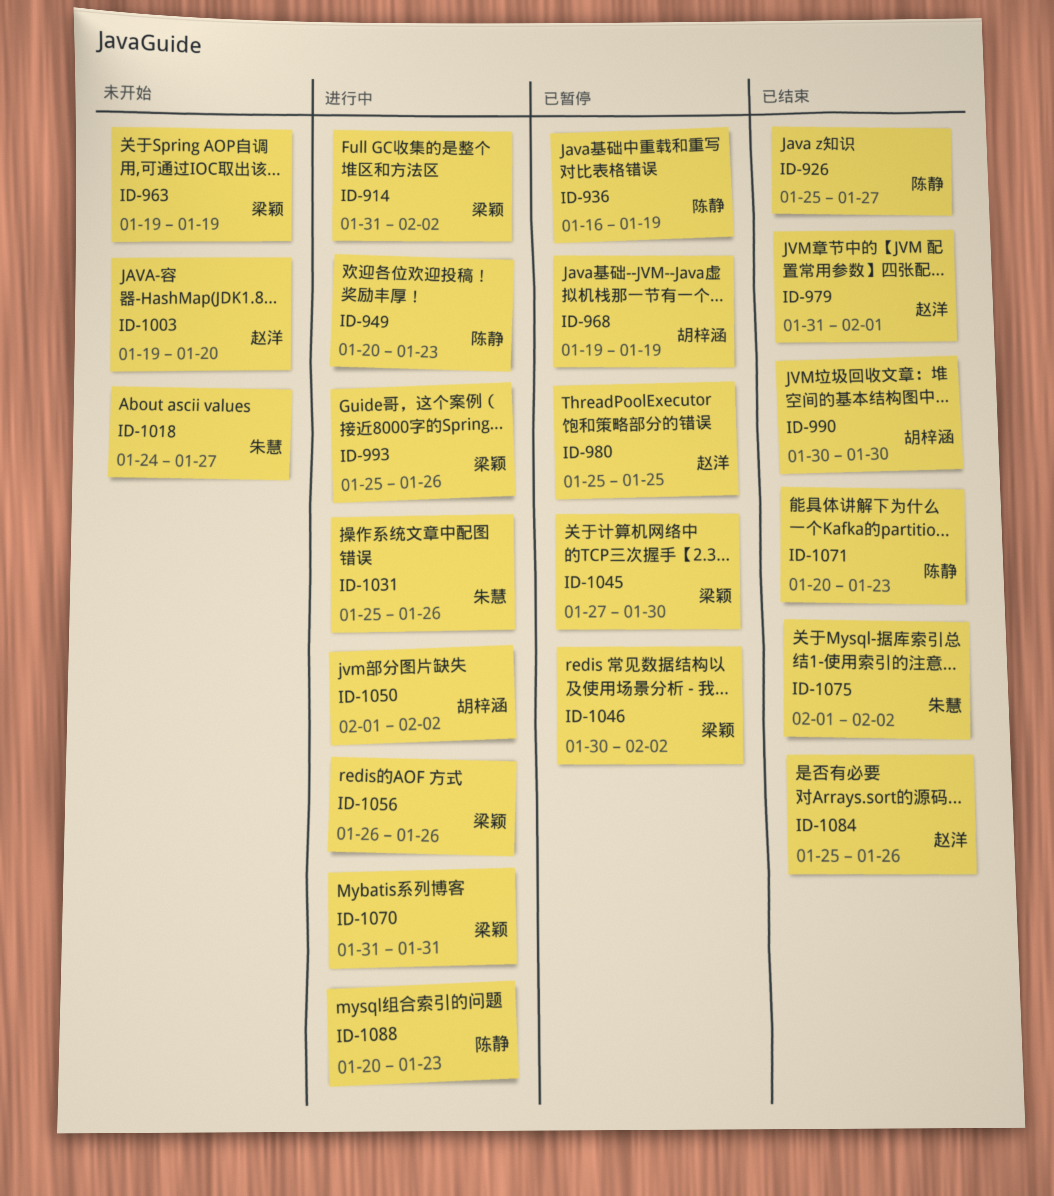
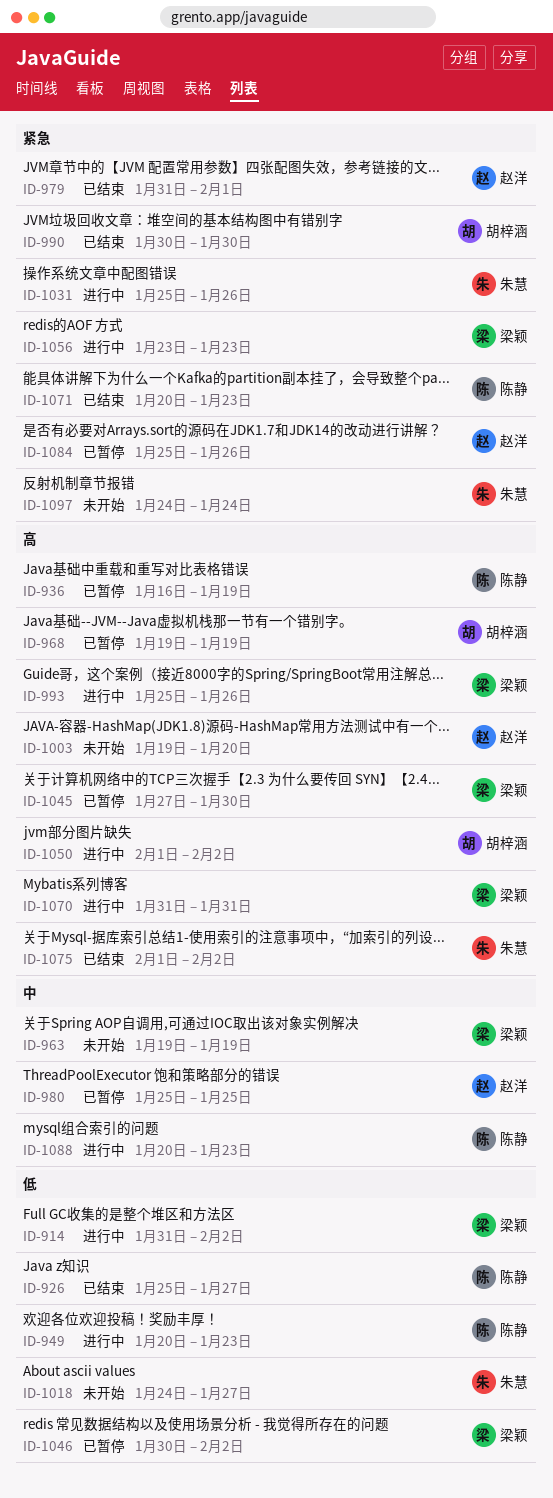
ID-1056, start: Jan 26 -> Jan 23
ID-1056, due: Jan 26 -> Jan 23
ID-1084, status: 已结束 -> 已暂停
ID-1097: none -> present

